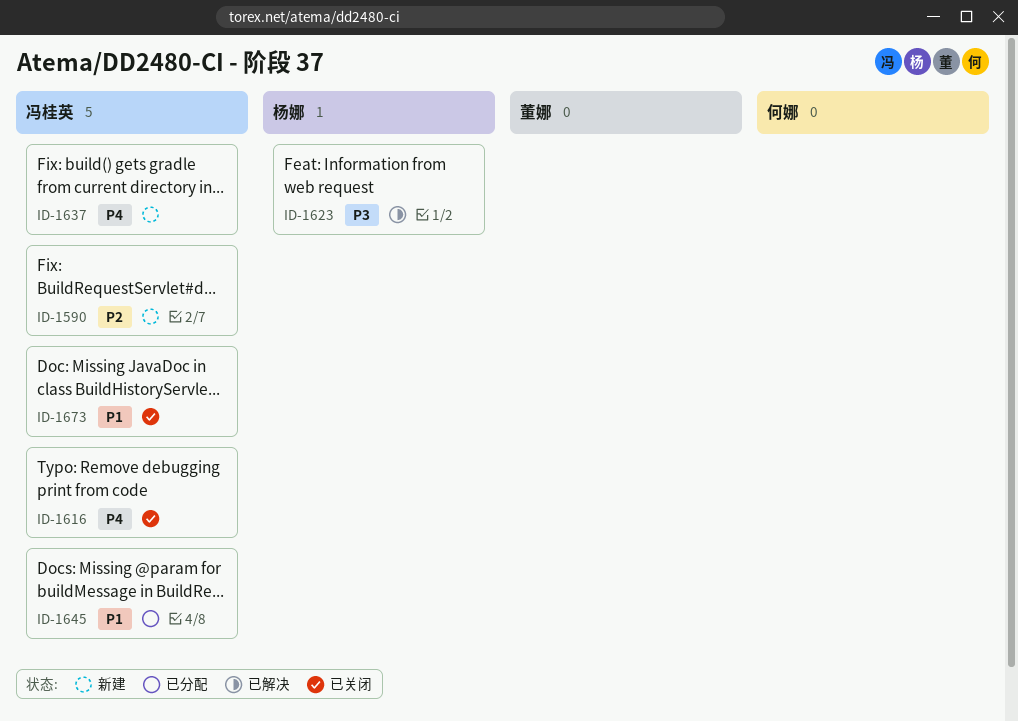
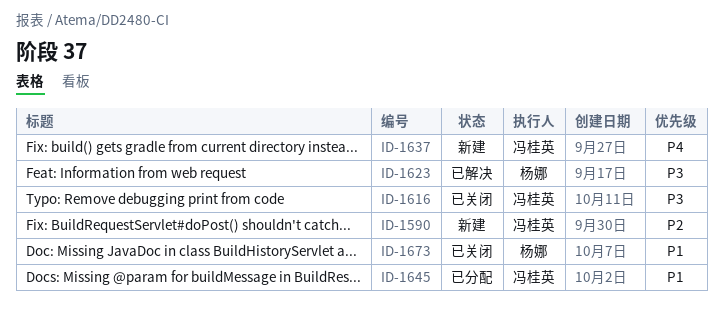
ID-1616, priority: P4 -> P3
ID-1673, owner: 冯桂英 -> 杨娜

